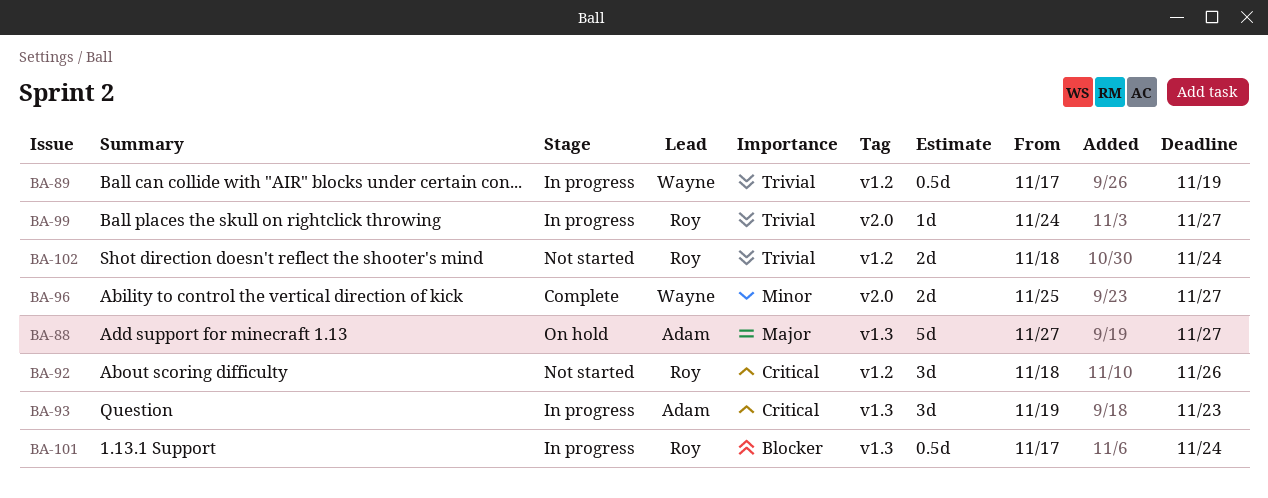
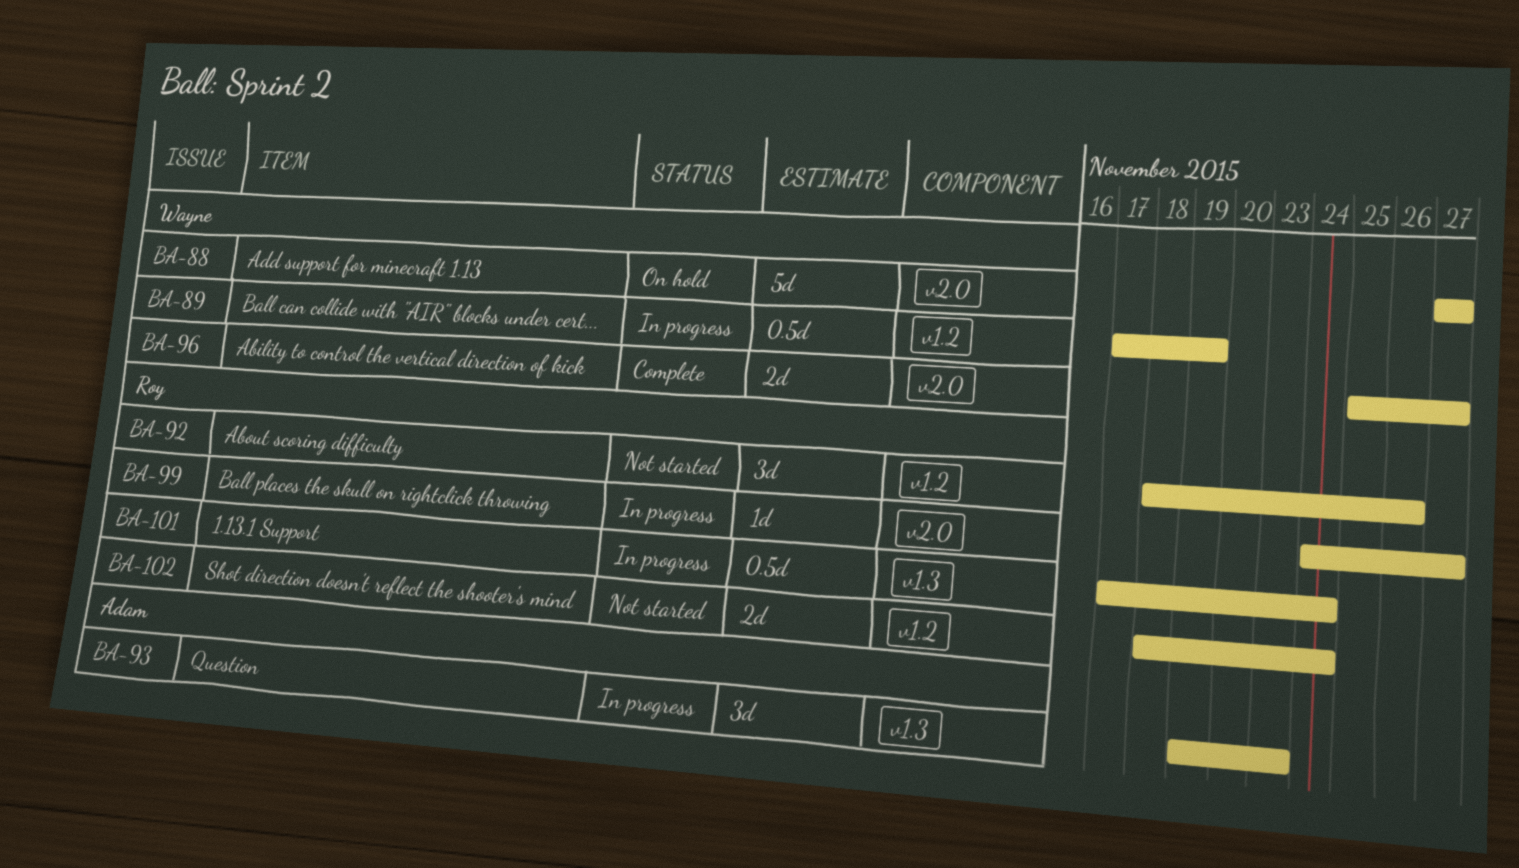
BA-88, owner: Adam -> Wayne
BA-88, label: v1.3 -> v2.0

